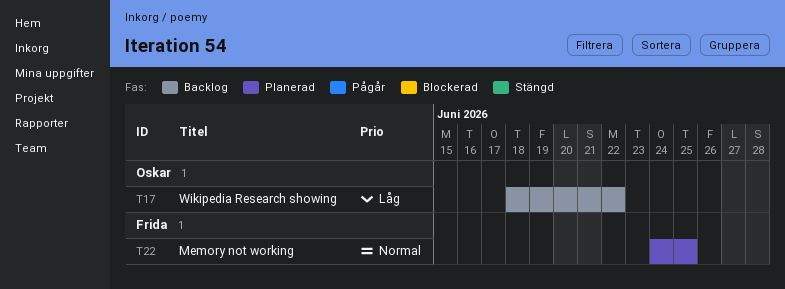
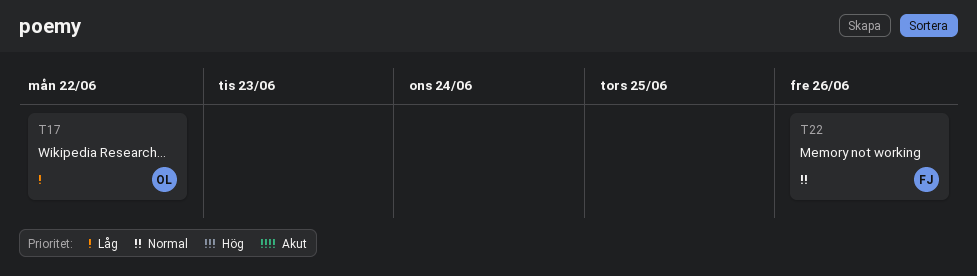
T22, due: Jun 25 -> Jun 26

